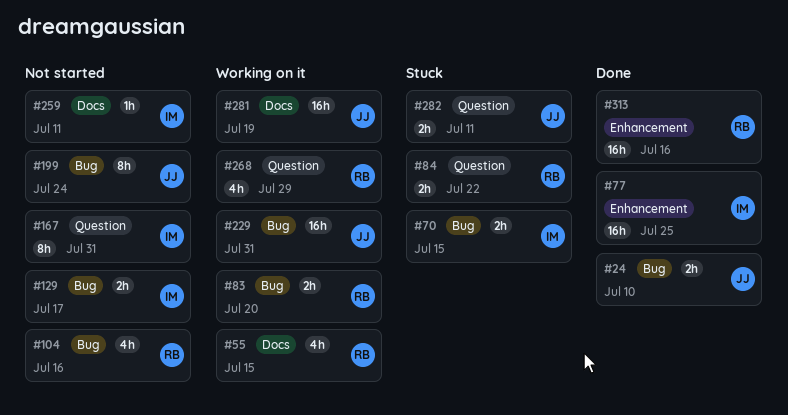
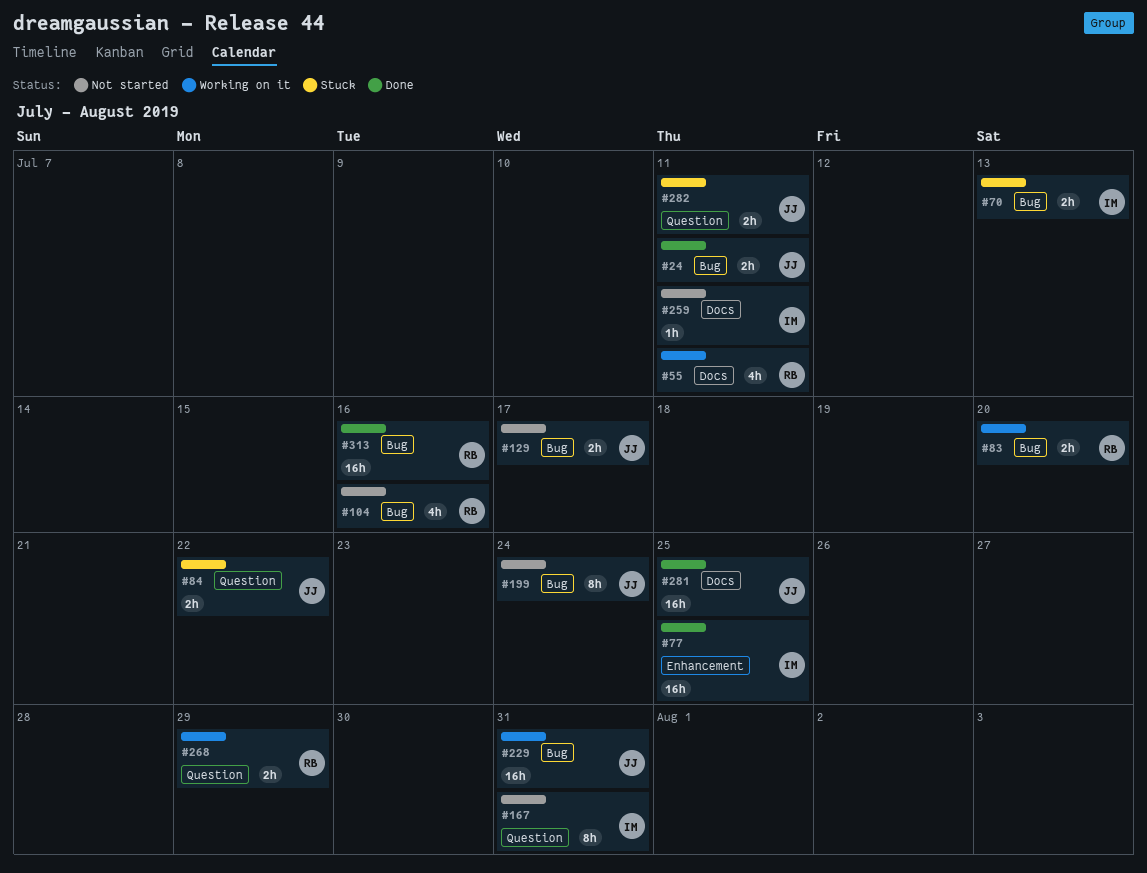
#24, due: Jul 10 -> Jul 11
#55, due: Jul 15 -> Jul 11
#70, due: Jul 15 -> Jul 13
#84, owner: RB -> JJ
#129, owner: IM -> JJ
#268, estimate: 4h -> 2h
#281, status: Working on it -> Done
#281, due: Jul 19 -> Jul 25
#313, label: Enhancement -> Bug

